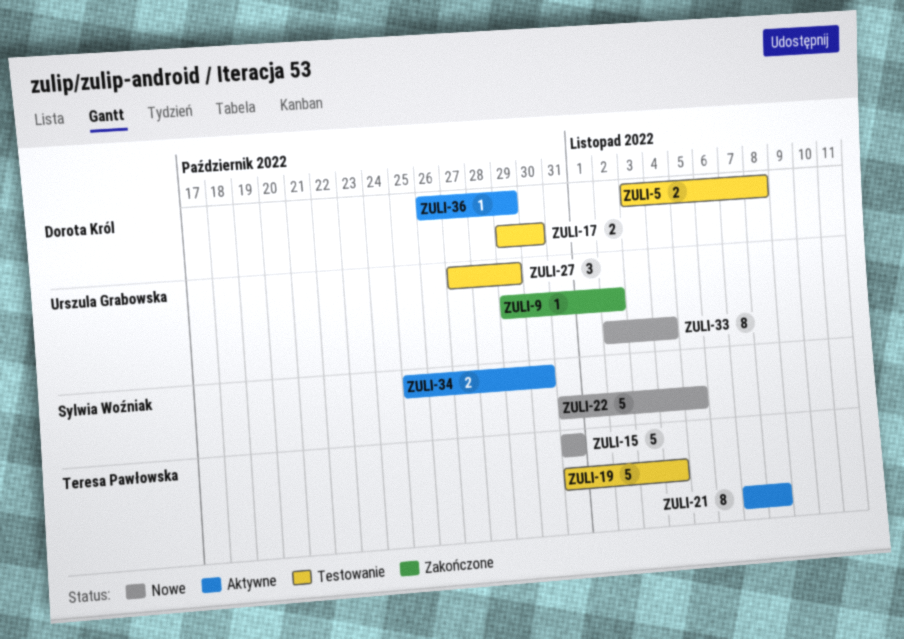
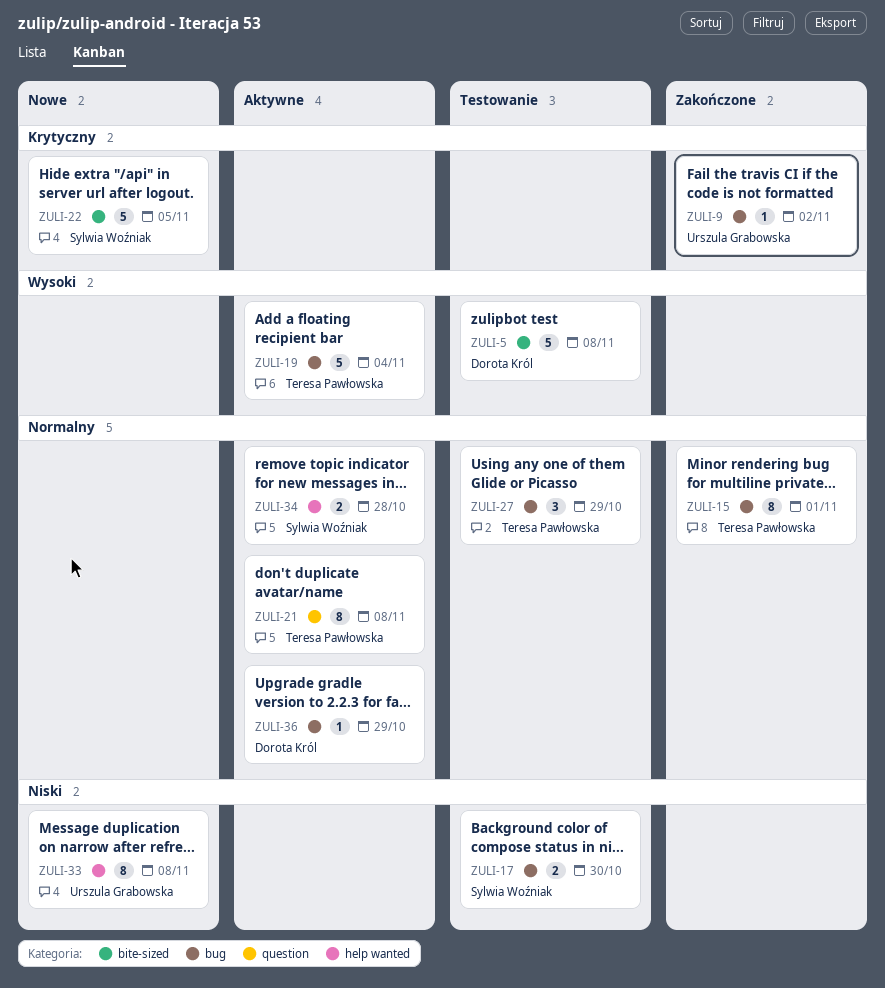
ZULI-5, estimate: 2 -> 5
ZULI-15, status: Nowe -> Zakończone
ZULI-15, estimate: 5 -> 8
ZULI-15, due: Oct 31 -> Nov 1
ZULI-17, owner: Dorota Król -> Sylwia Woźniak
ZULI-19, status: Testowanie -> Aktywne
ZULI-27, owner: Urszula Grabowska -> Teresa Pawłowska
ZULI-33, due: Nov 4 -> Nov 8
ZULI-34, due: Oct 30 -> Oct 28

